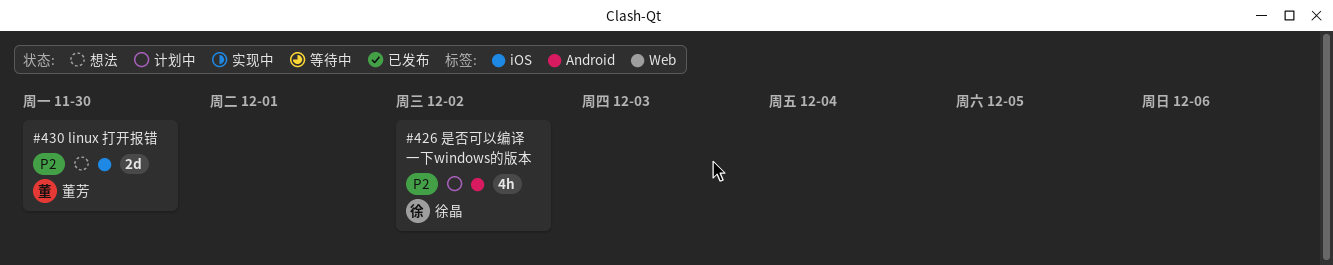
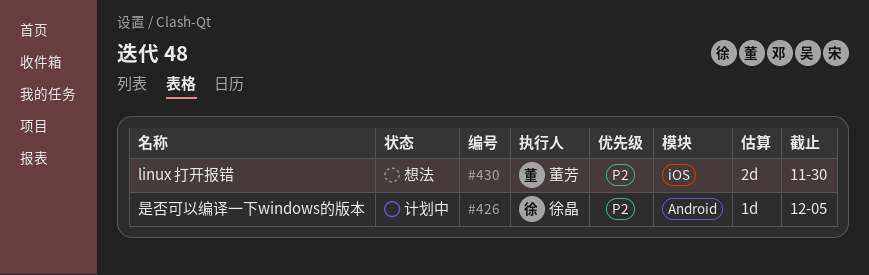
#426, estimate: 4h -> 1d
#426, due: Dec 2 -> Dec 5

